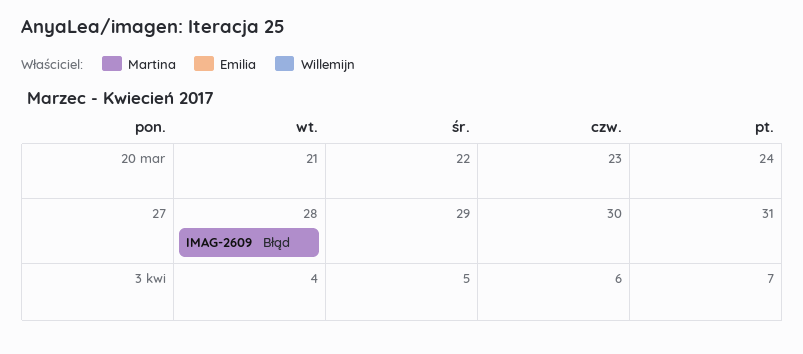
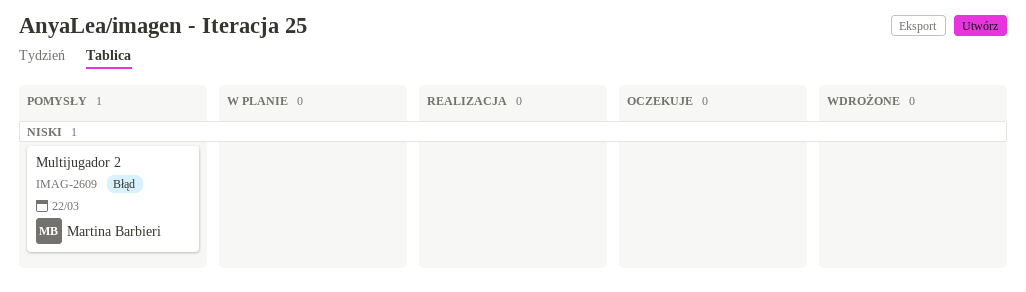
IMAG-2609, due: Mar 28 -> Mar 22

